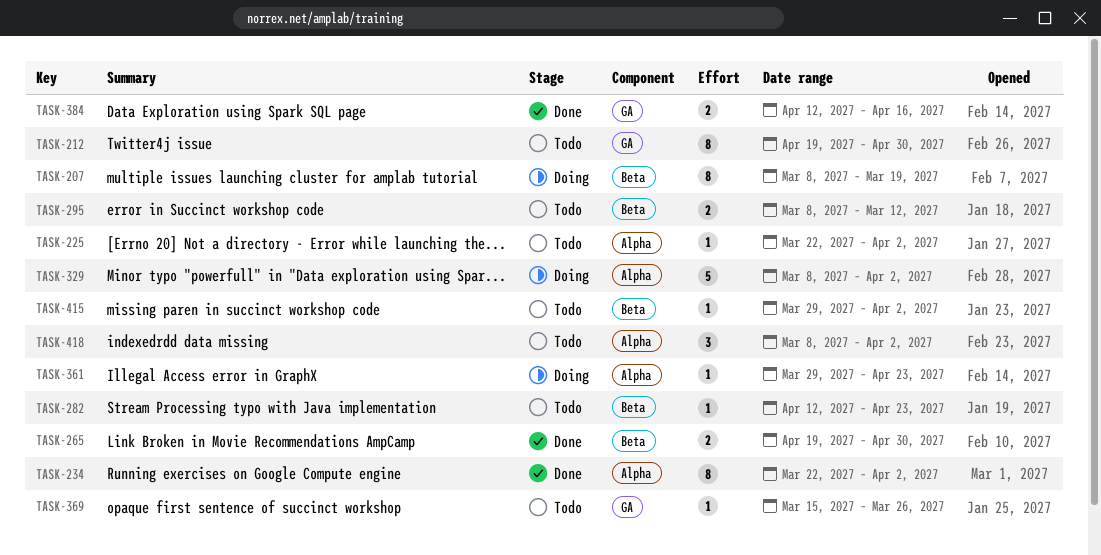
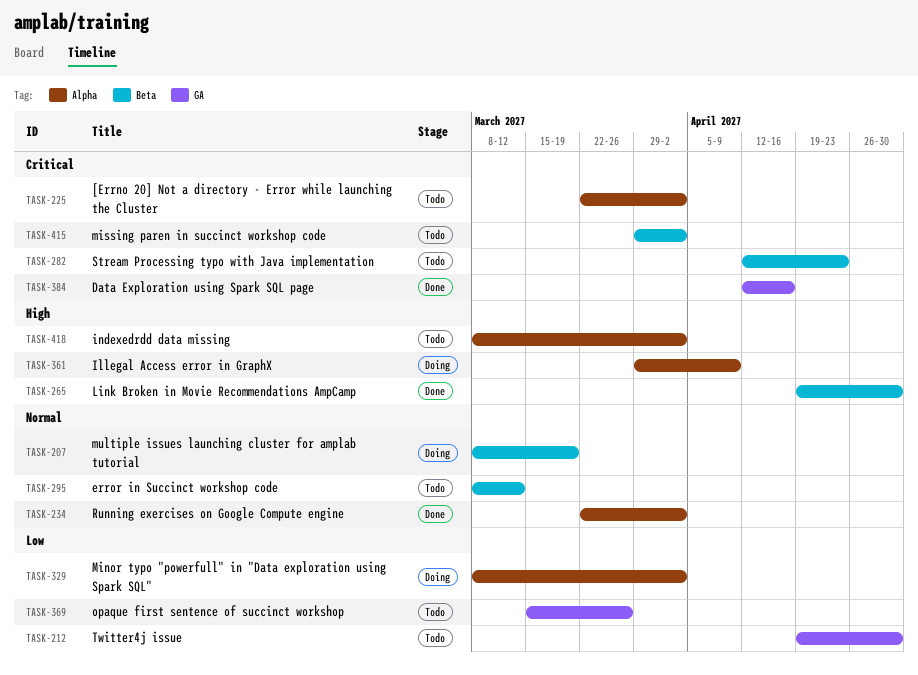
TASK-361, due: Apr 23 -> Apr 9

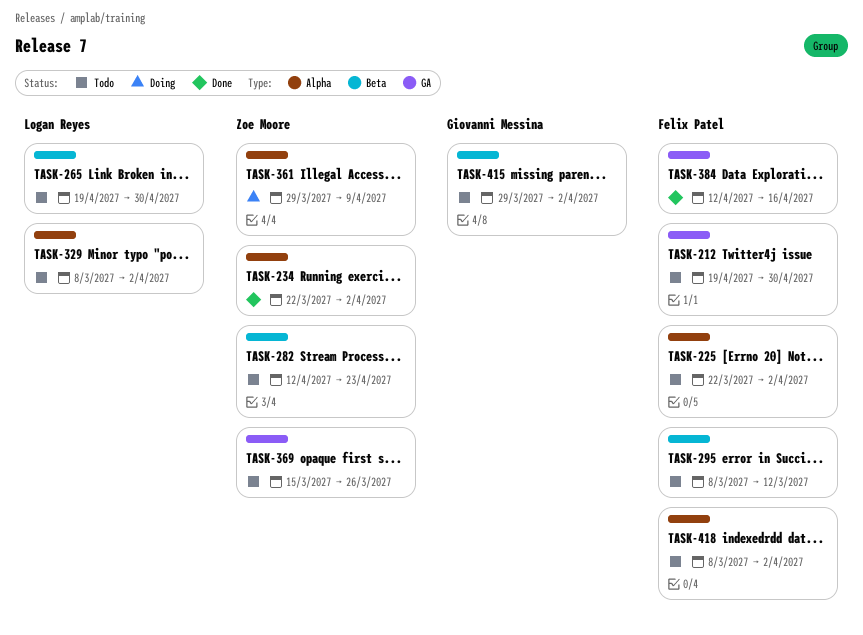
TASK-207: present -> none
TASK-265, status: Done -> Todo
TASK-329, status: Doing -> Todo

